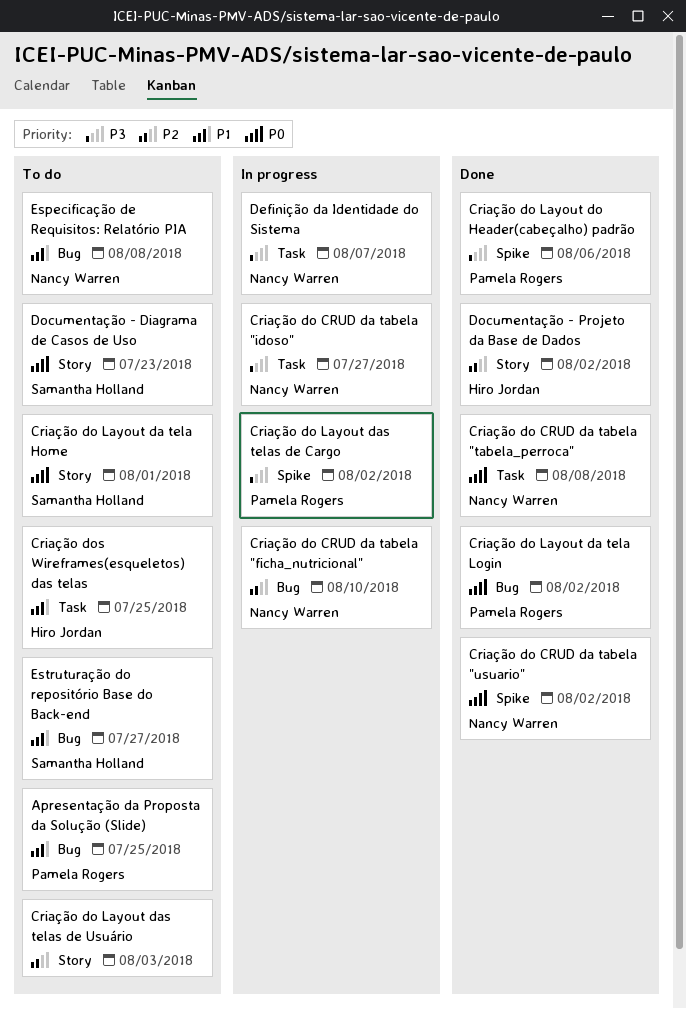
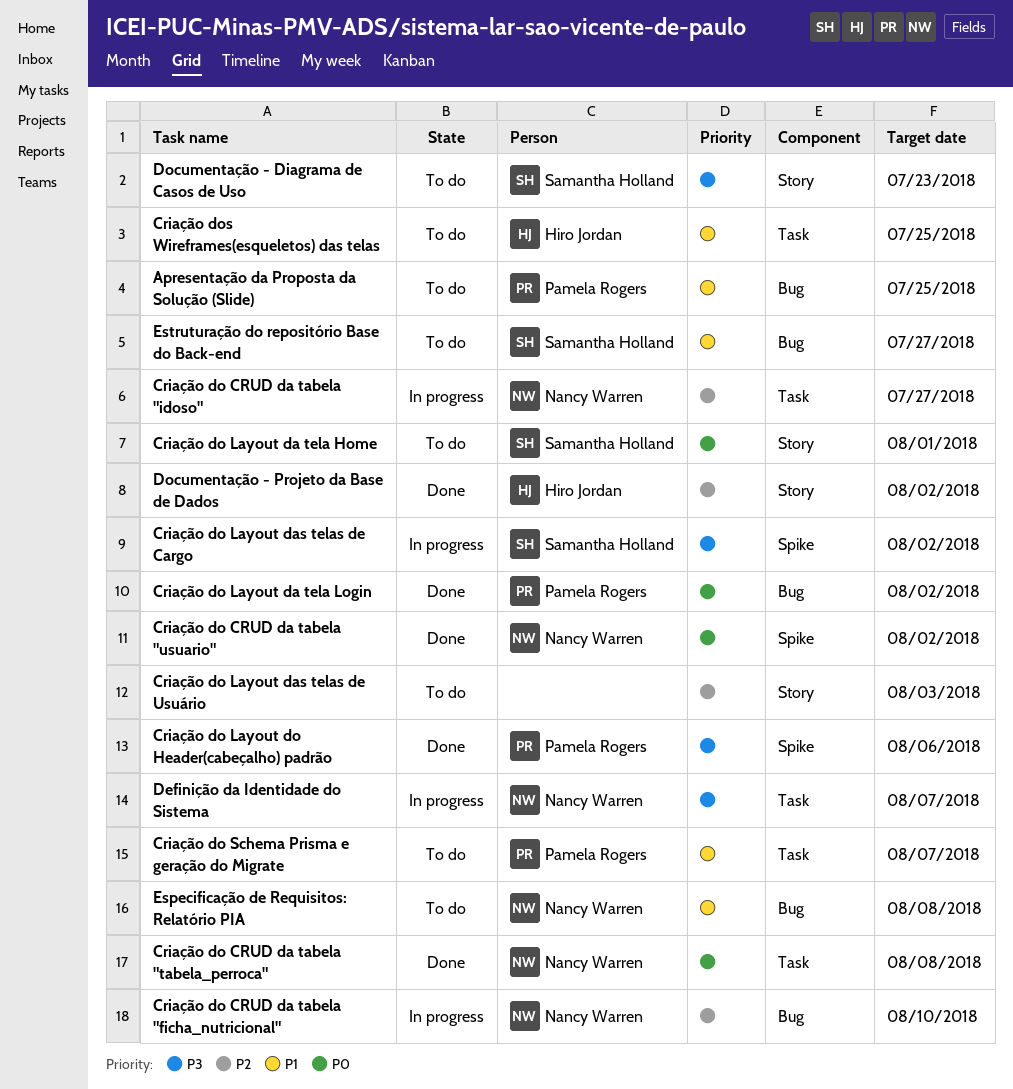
Criação do CRUD da tabela "idoso", priority: P3 -> P2
Criação do Layout das telas de Cargo, owner: Pamela Rogers -> Samantha Holland
Criação do Schema Prisma e geração do Migrate: none -> present
Documentação - Diagrama de Casos de Uso, priority: P0 -> P3

